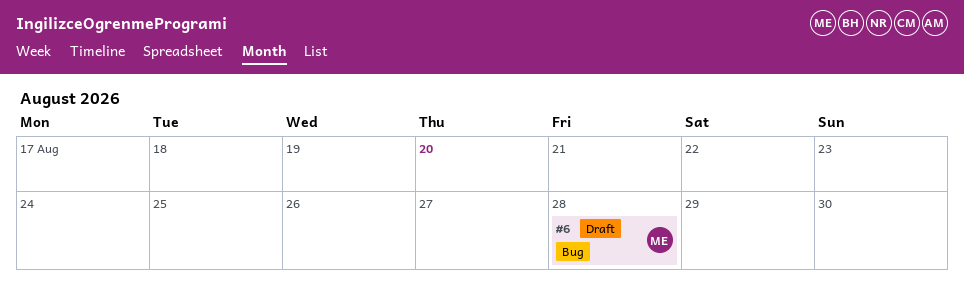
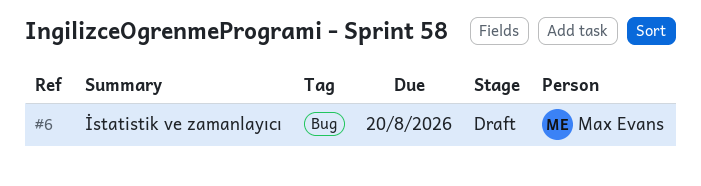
#6, due: Aug 28 -> Aug 20

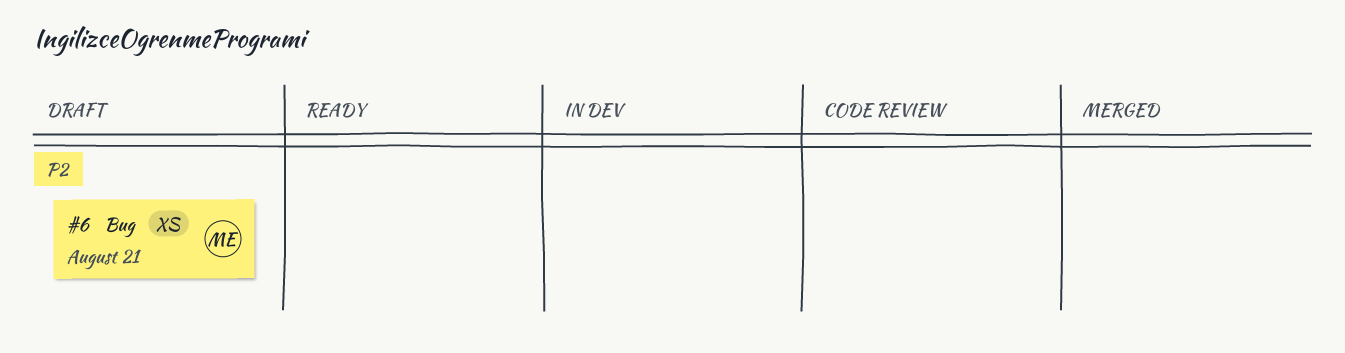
#6, due: Aug 20 -> Aug 21

